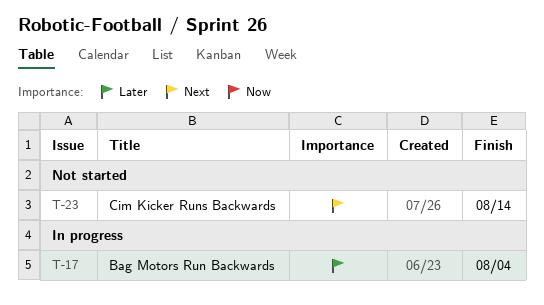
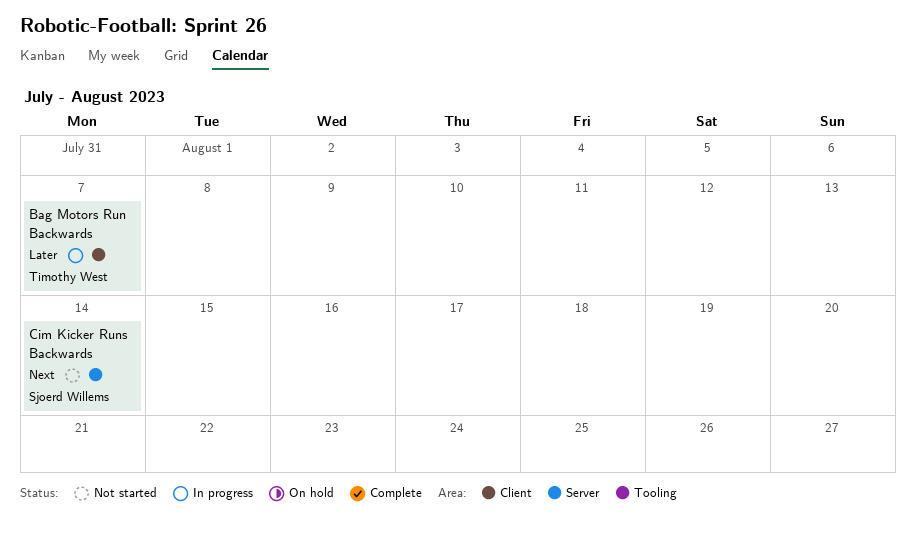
Bag Motors Run Backwards, due: Aug 4 -> Aug 7

